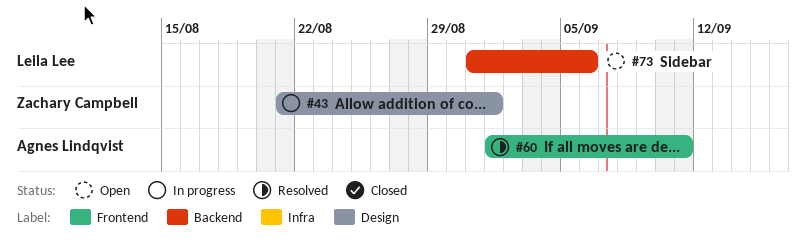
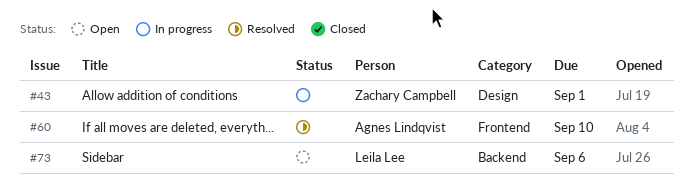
#60, due: Sep 11 -> Sep 10

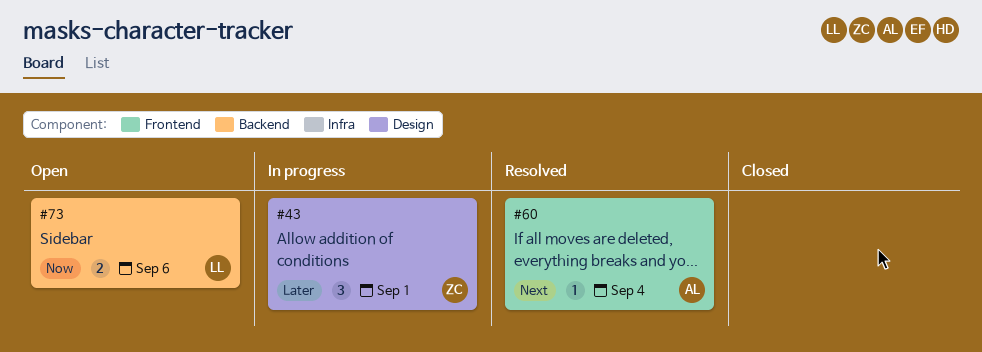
#60, due: Sep 10 -> Sep 4

